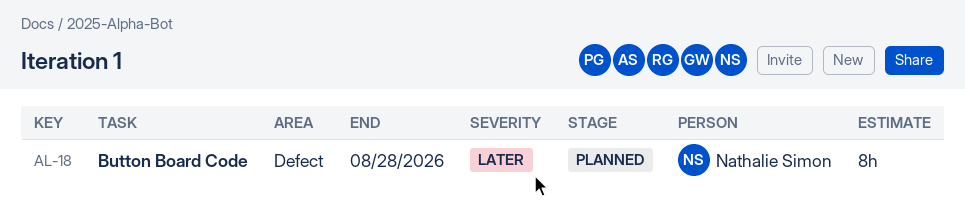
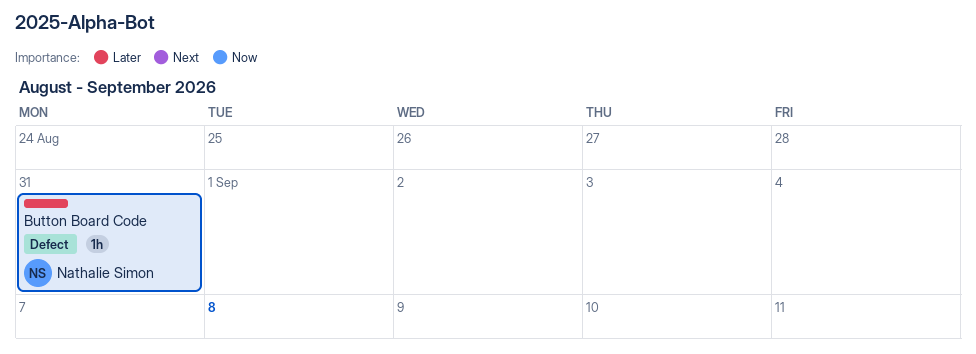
Button Board Code, estimate: 8h -> 1h
Button Board Code, due: Aug 28 -> Aug 31

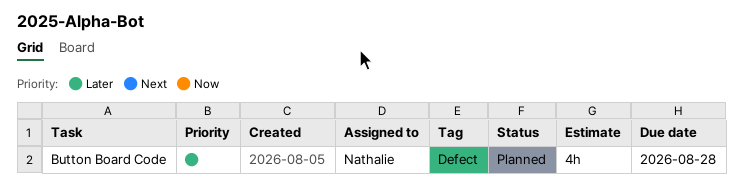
Button Board Code, estimate: 1h -> 4h
Button Board Code, due: Aug 31 -> Aug 28

